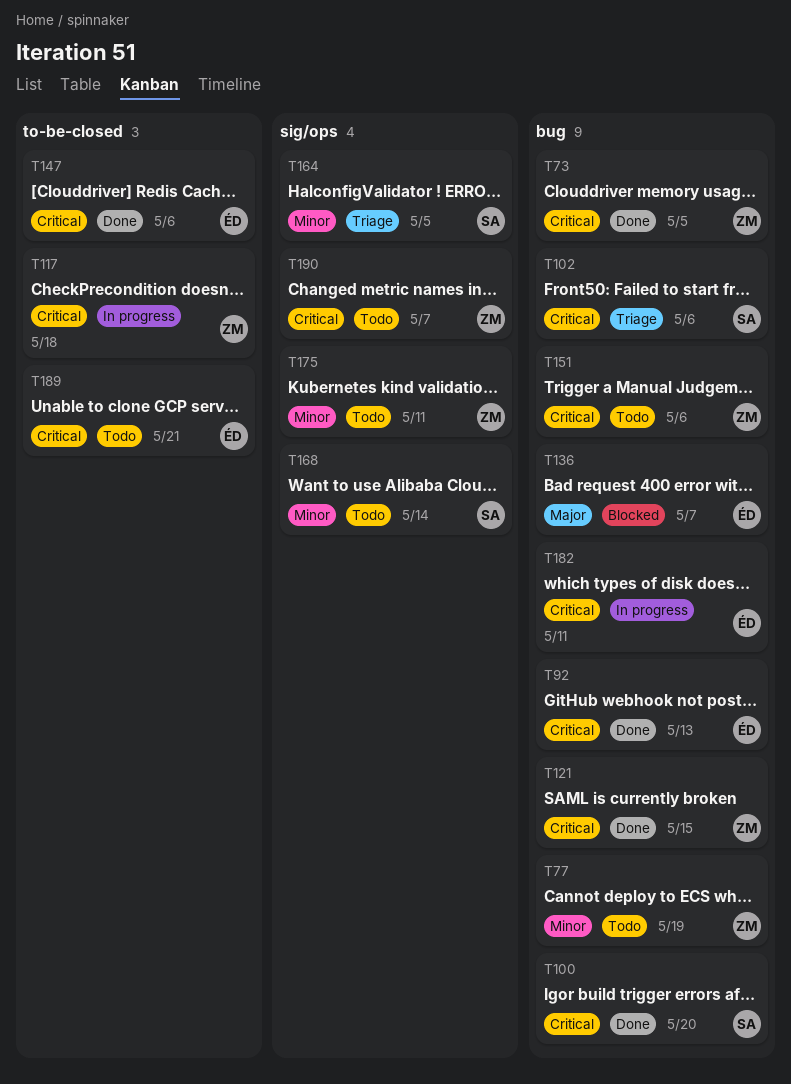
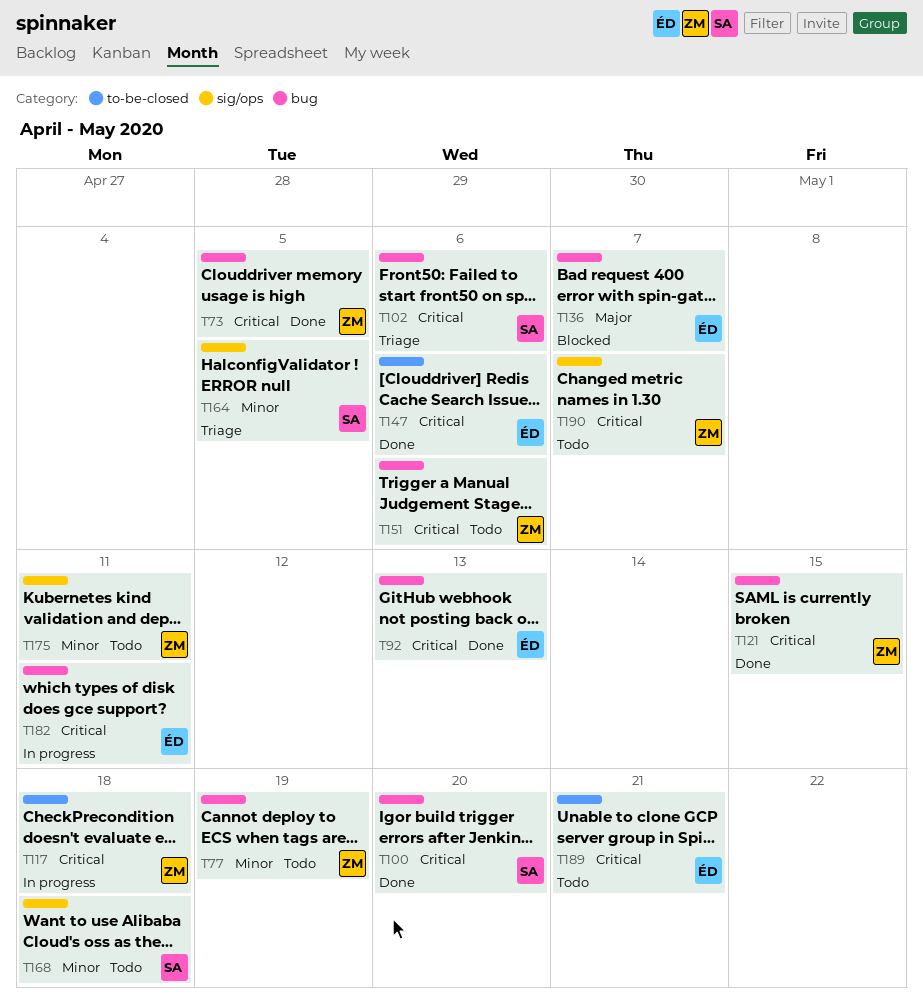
T168, due: May 14 -> May 18

